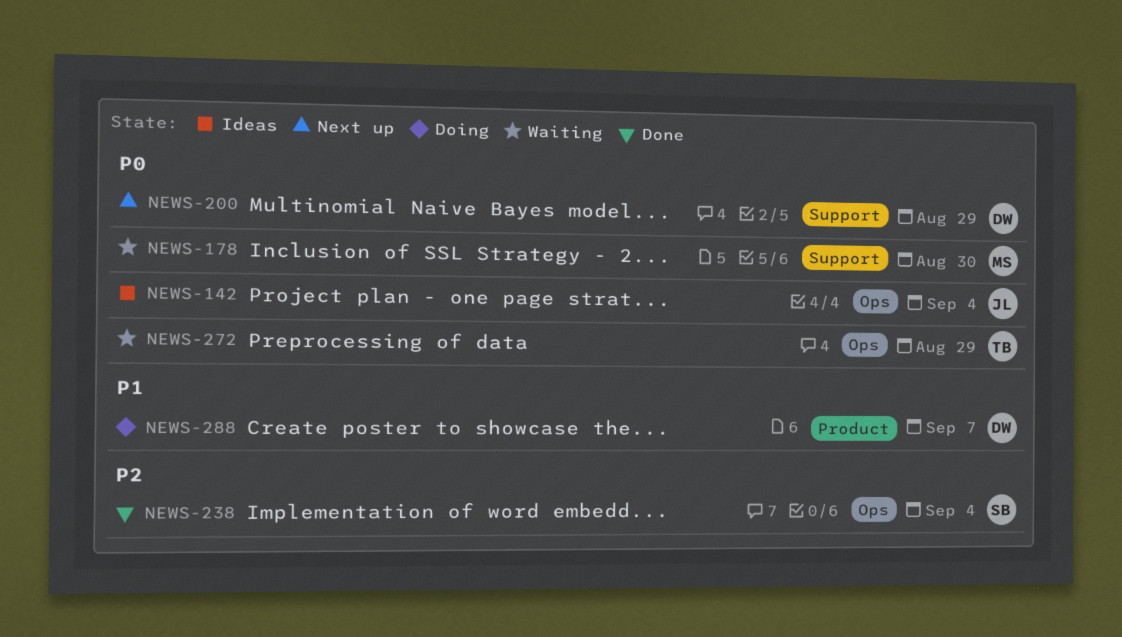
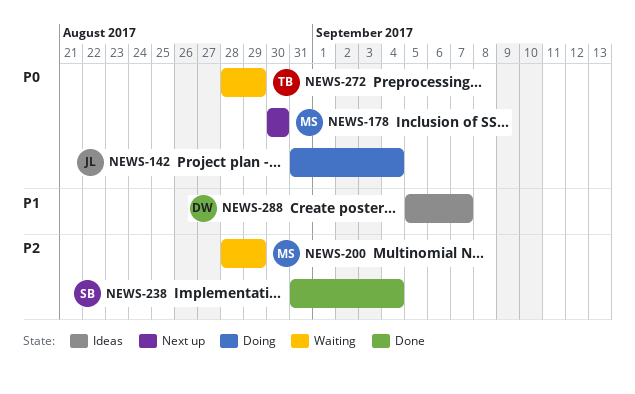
NEWS-142, status: Ideas -> Doing
NEWS-178, status: Waiting -> Next up
NEWS-200, status: Next up -> Waiting
NEWS-200, owner: DW -> MS
NEWS-200, priority: P0 -> P2
NEWS-288, status: Doing -> Ideas

